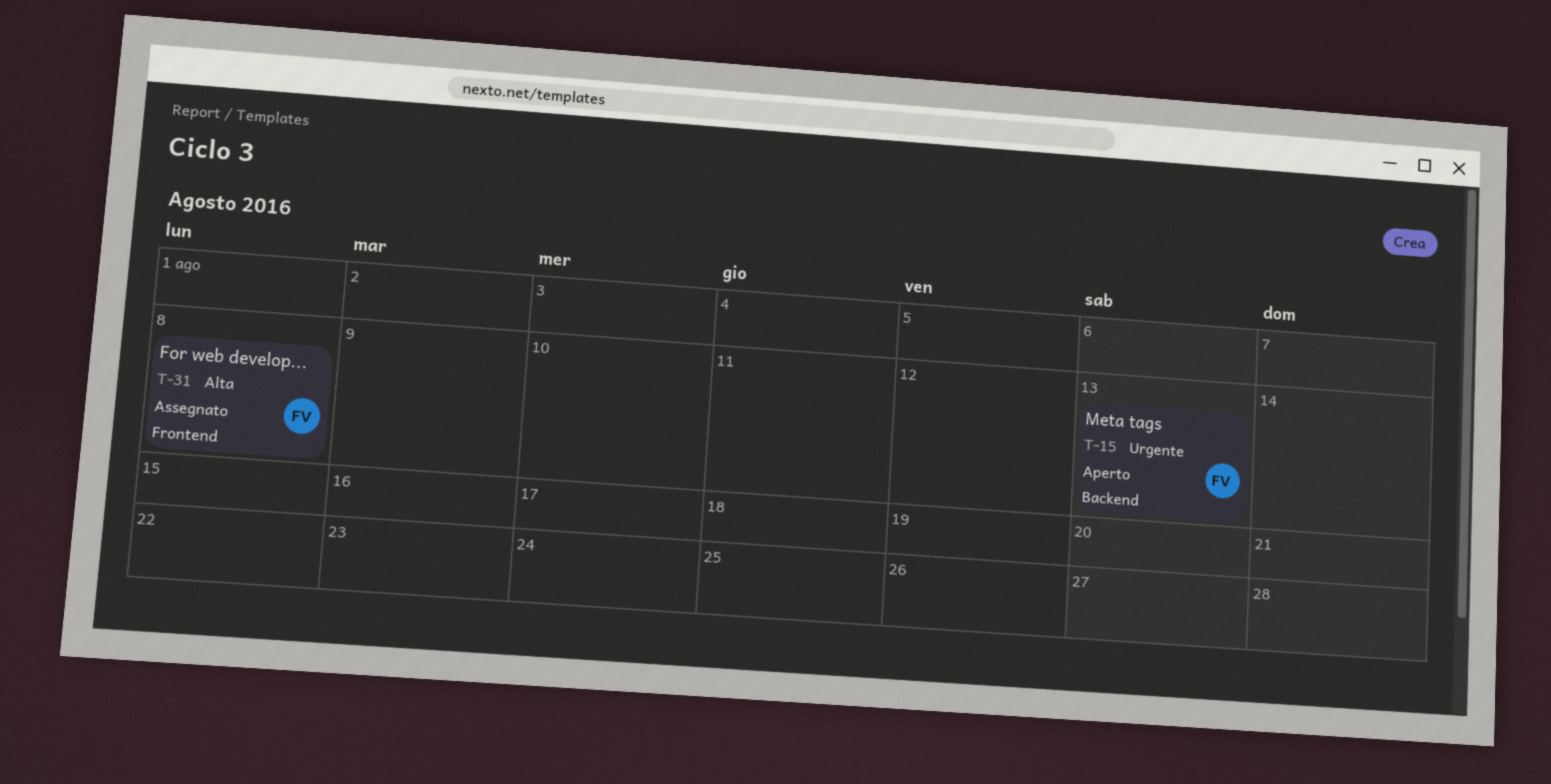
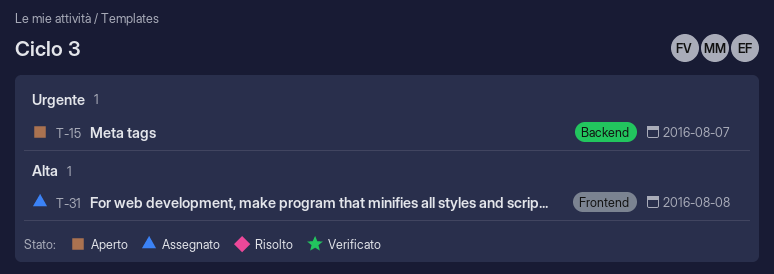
T-15, due: Aug 13 -> Aug 7

